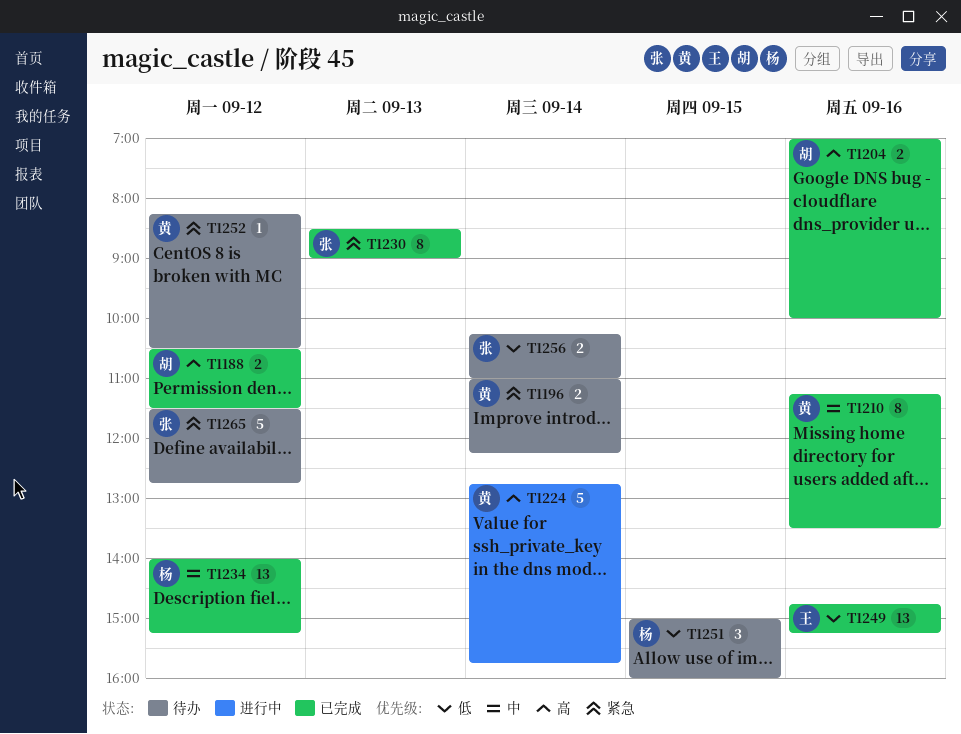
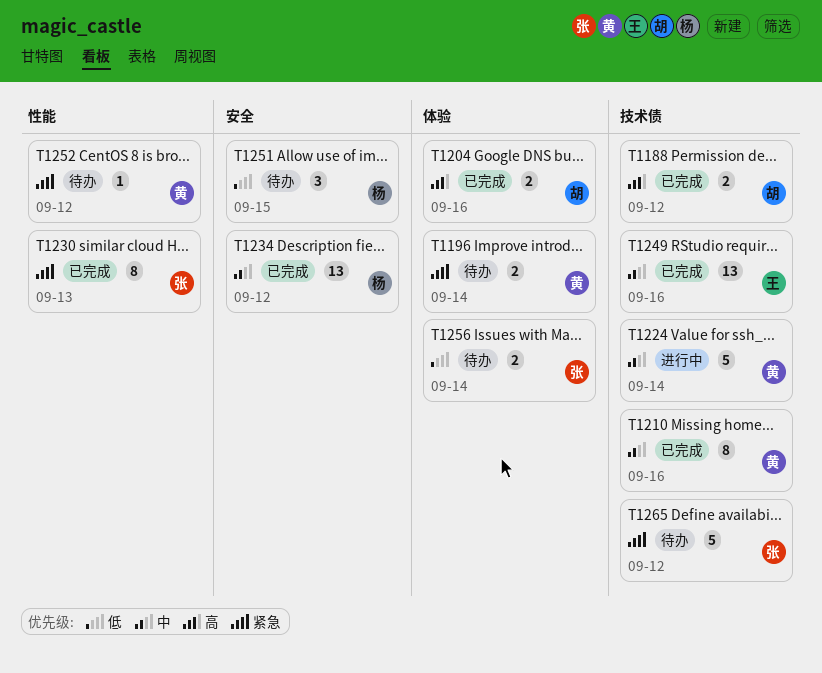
T1224, priority: 高 -> 中
T1249, priority: 低 -> 中

